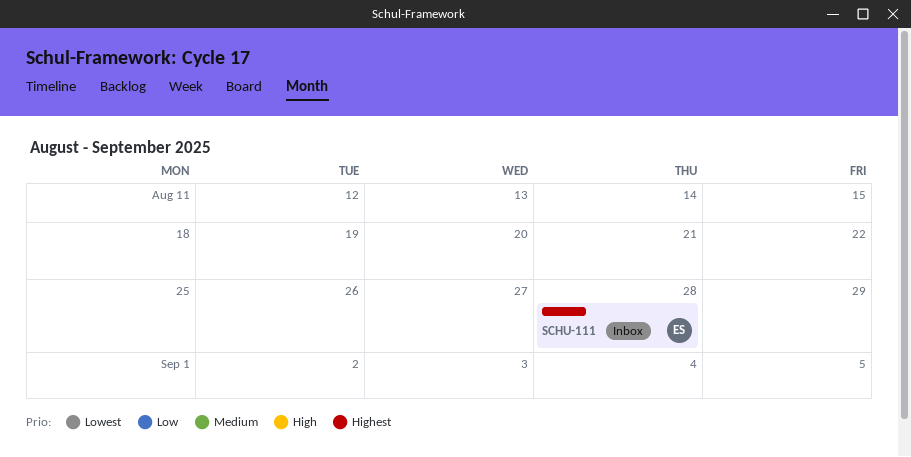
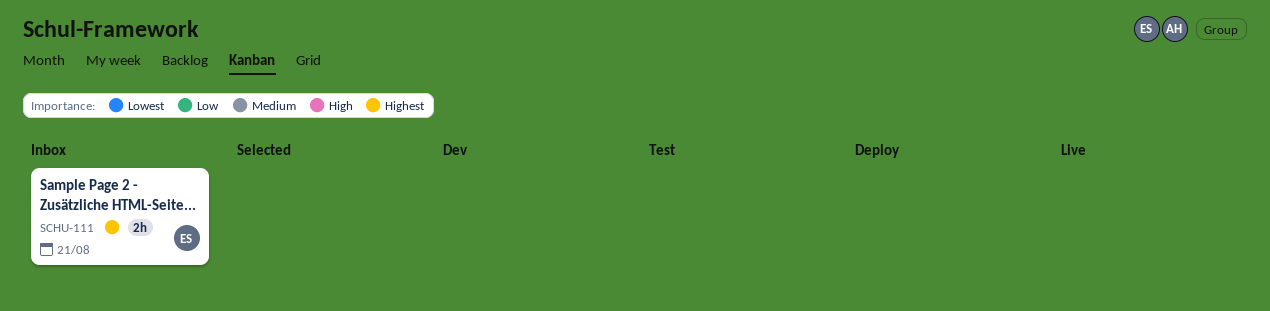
SCHU-111, due: Aug 28 -> Aug 21

